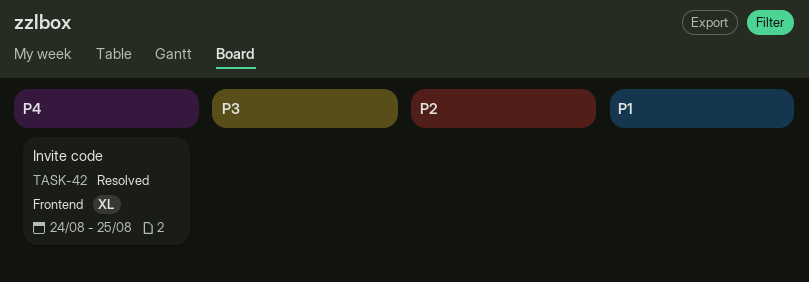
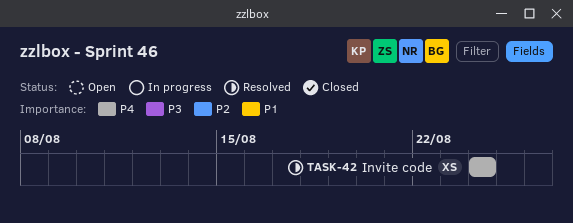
TASK-42, estimate: XL -> XS
TASK-42, due: Aug 25 -> Aug 24

